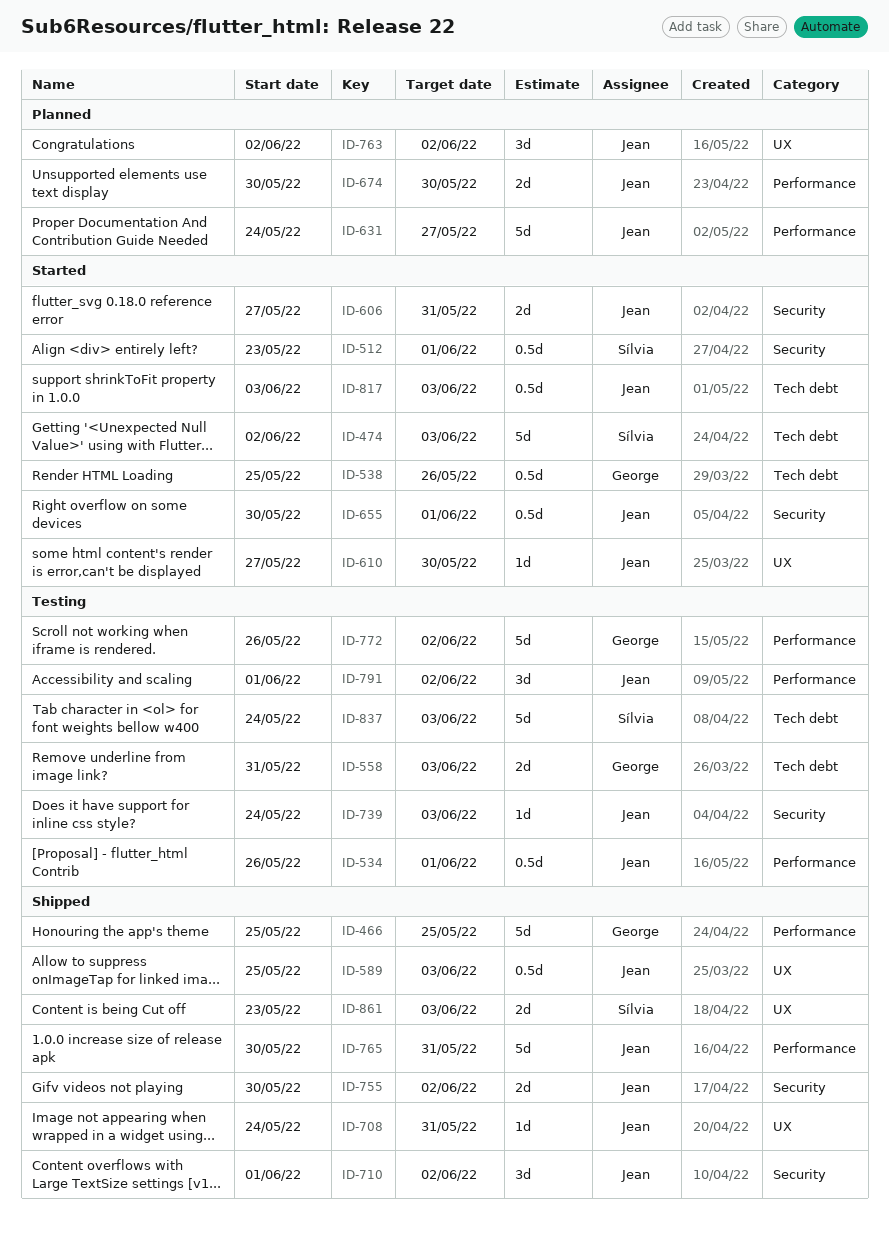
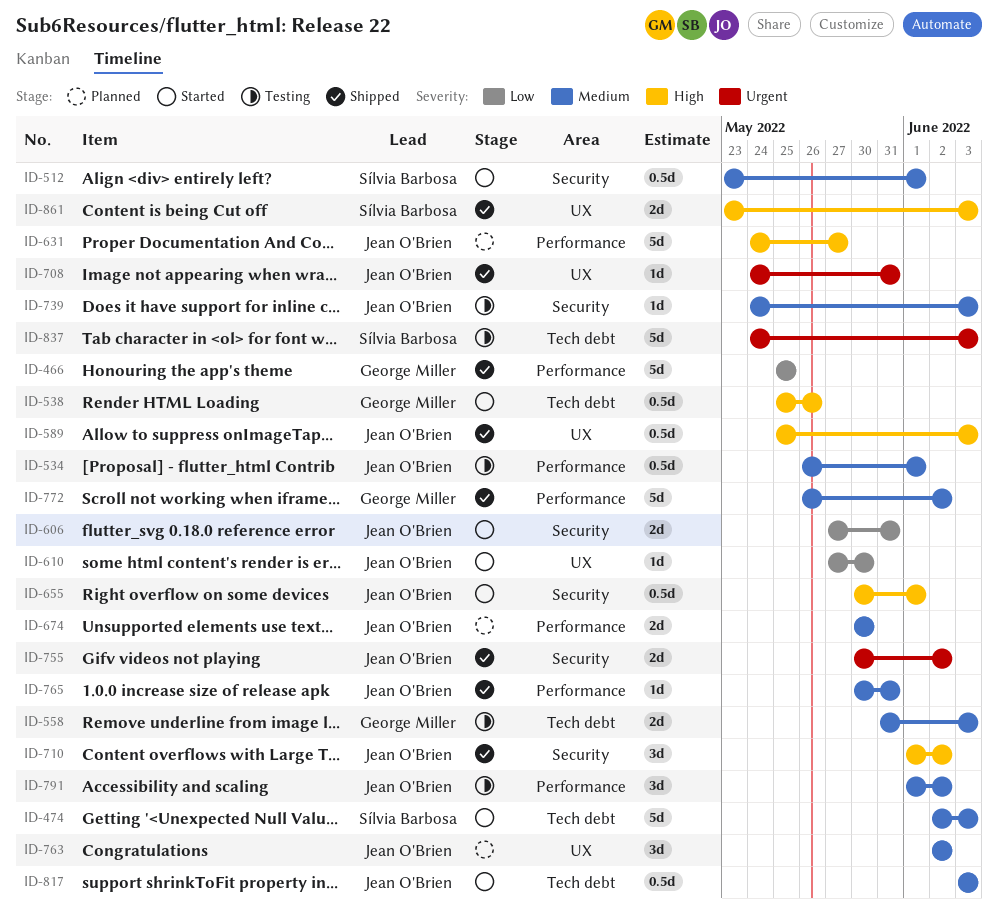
ID-765, estimate: 5d -> 1d
ID-772, status: Testing -> Shipped

